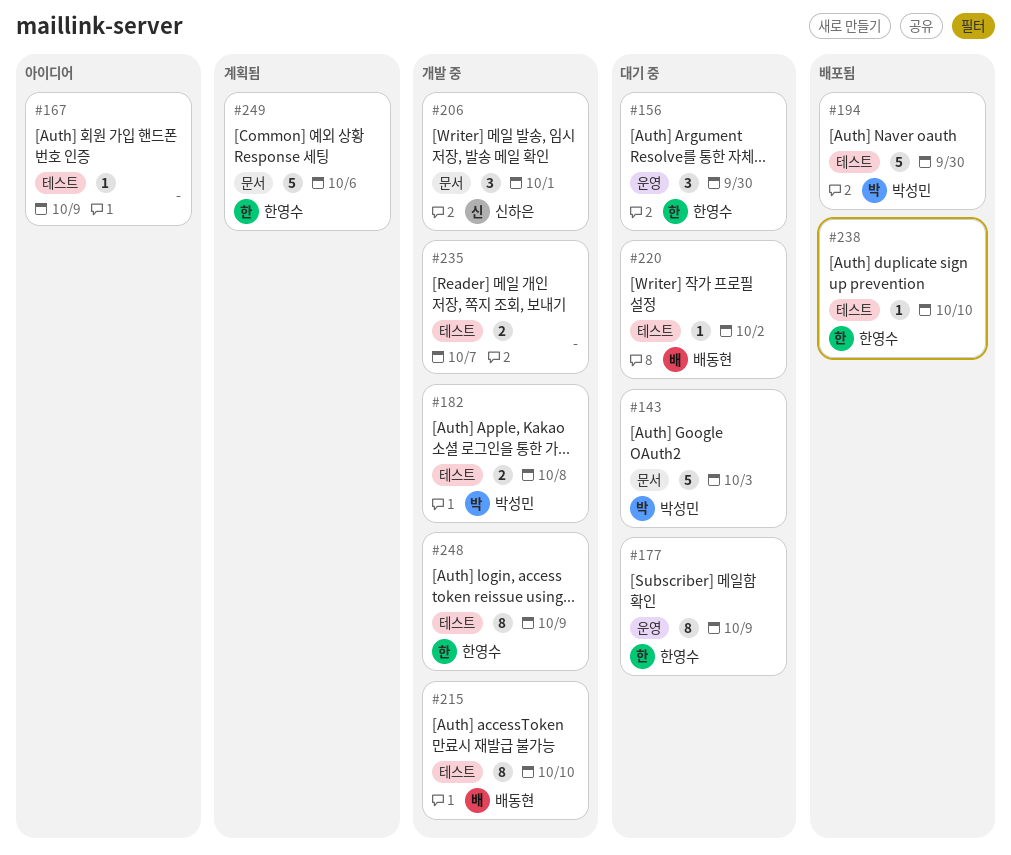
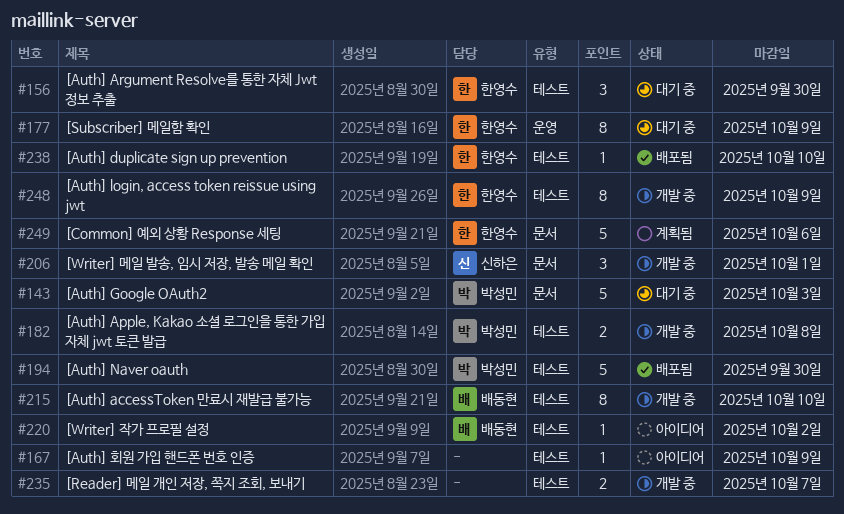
#156, label: 운영 -> 테스트
#220, status: 대기 중 -> 아이디어

